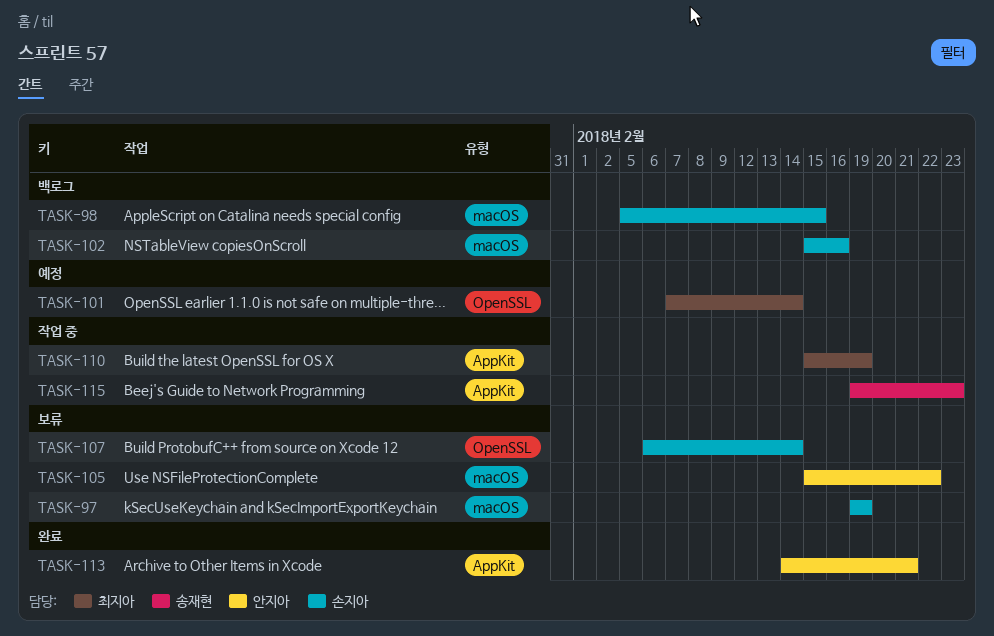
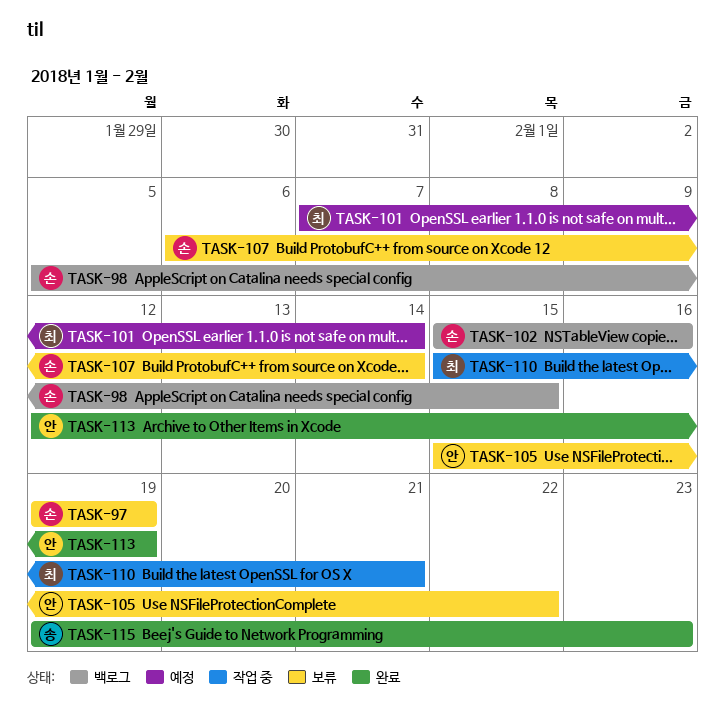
TASK-110, due: Feb 19 -> Feb 21
TASK-113, start: Feb 14 -> Feb 12
TASK-113, due: Feb 21 -> Feb 19
TASK-115, status: 작업 중 -> 완료

